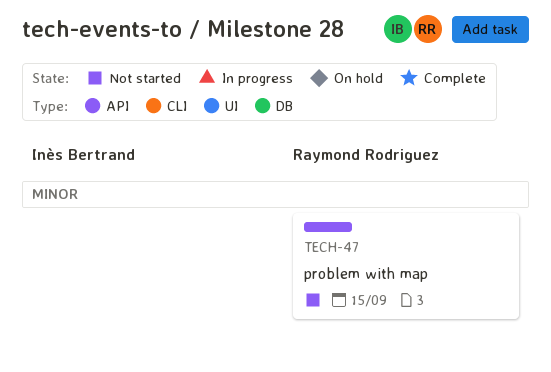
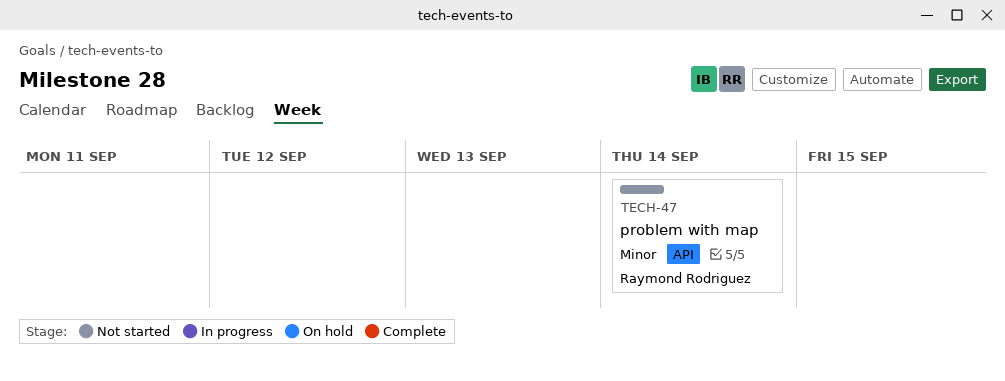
TECH-47, due: Sep 15 -> Sep 14

